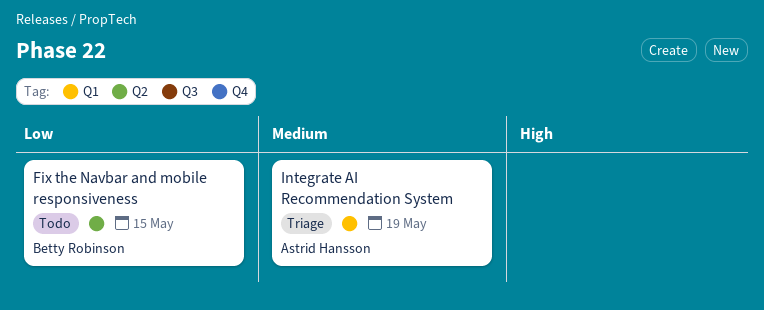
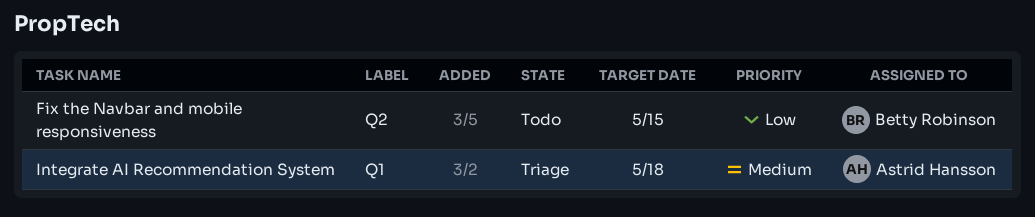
Integrate AI Recommendation System, due: May 19 -> May 18

